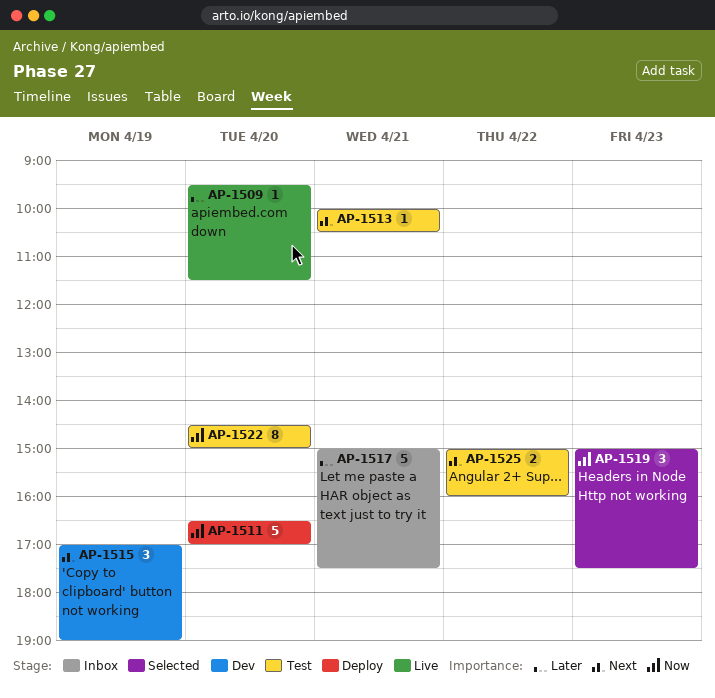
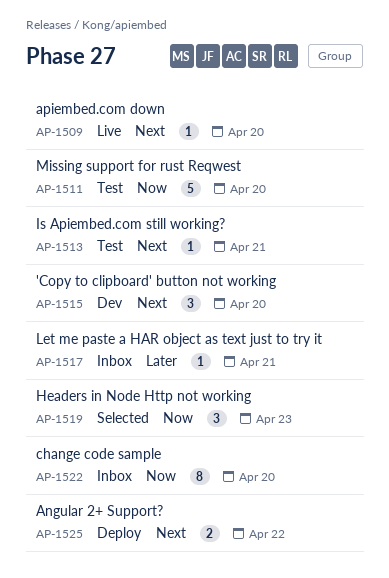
AP-1509, priority: Later -> Next
AP-1511, status: Deploy -> Test
AP-1515, day: Apr 19 -> Apr 20
AP-1517, estimate: 5 -> 1
AP-1522, status: Test -> Inbox
AP-1525, status: Test -> Deploy

